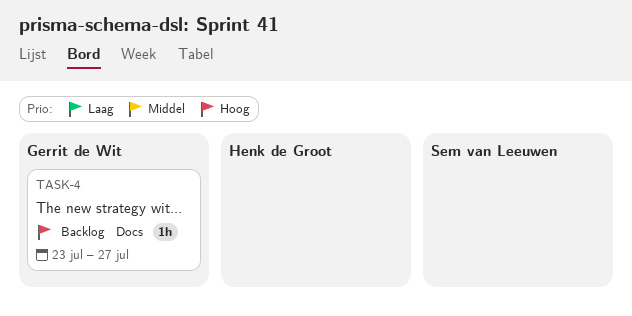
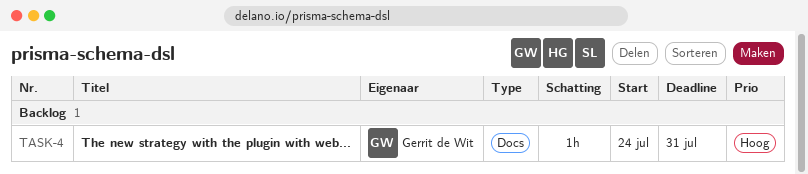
TASK-4, start: Jul 23 -> Jul 24
TASK-4, due: Jul 27 -> Jul 31

